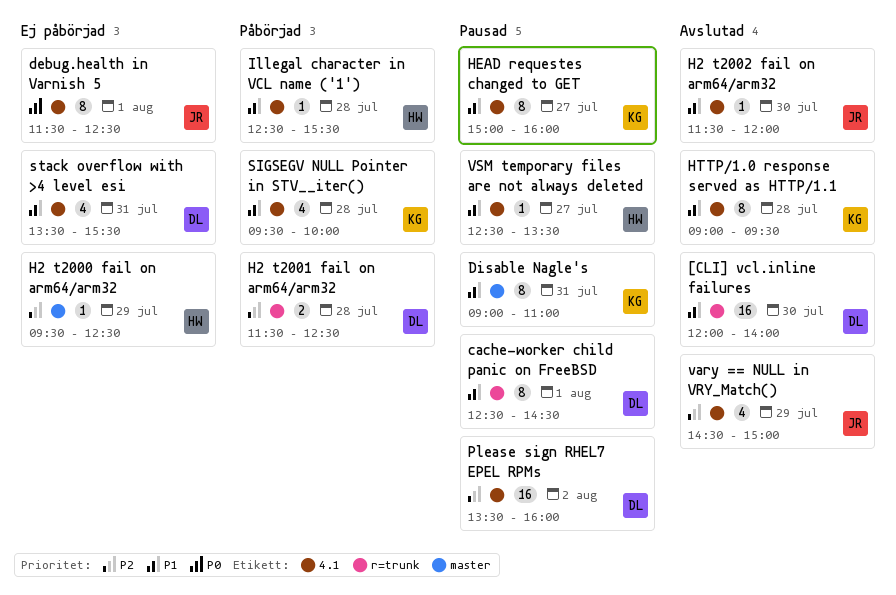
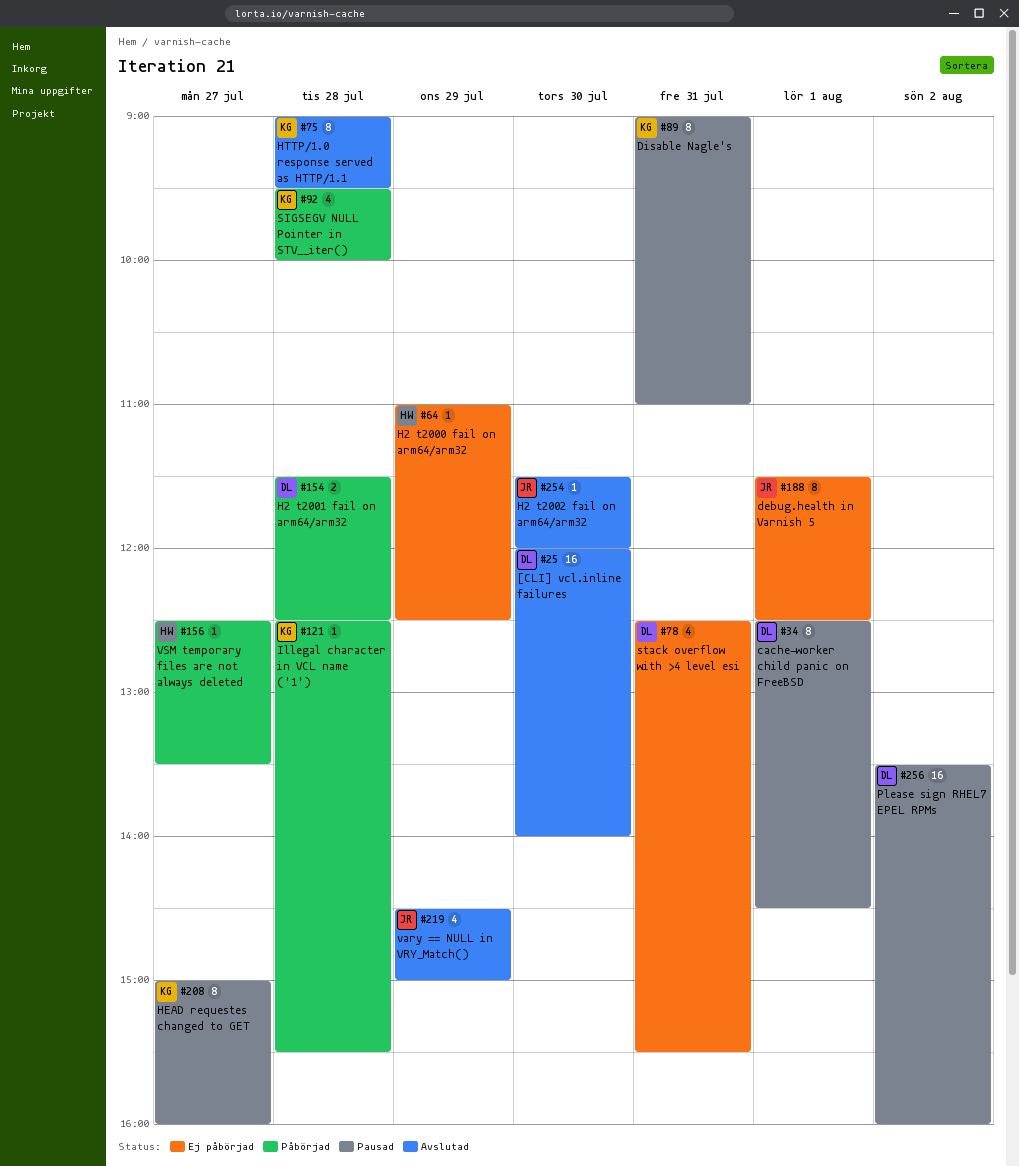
H2 t2000 fail on arm64/arm32, begins: 09:30 -> 11:00
Illegal character in VCL name ('1'), owner: HW -> KG
stack overflow with >4 level esi, begins: 13:30 -> 12:30
VSM temporary files are not always deleted, status: Pausad -> Påbörjad

